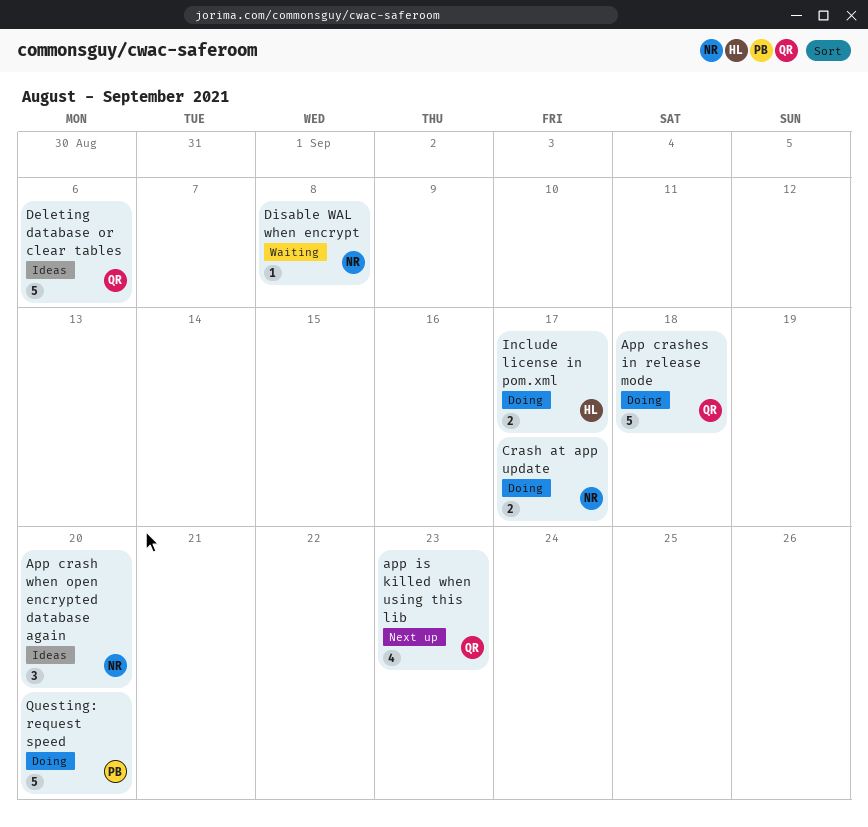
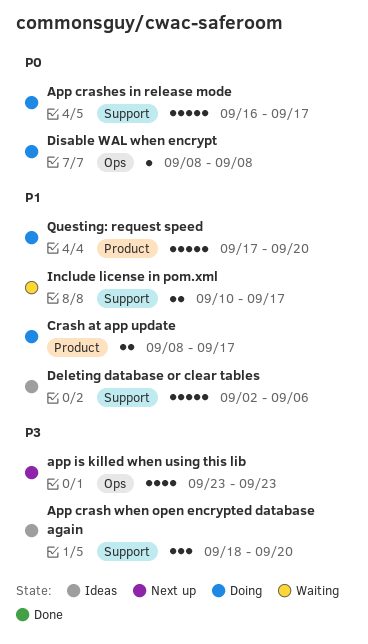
App crashes in release mode, due: Sep 18 -> Sep 17
Disable WAL when encrypt, status: Waiting -> Doing
Include license in pom.xml, status: Doing -> Waiting

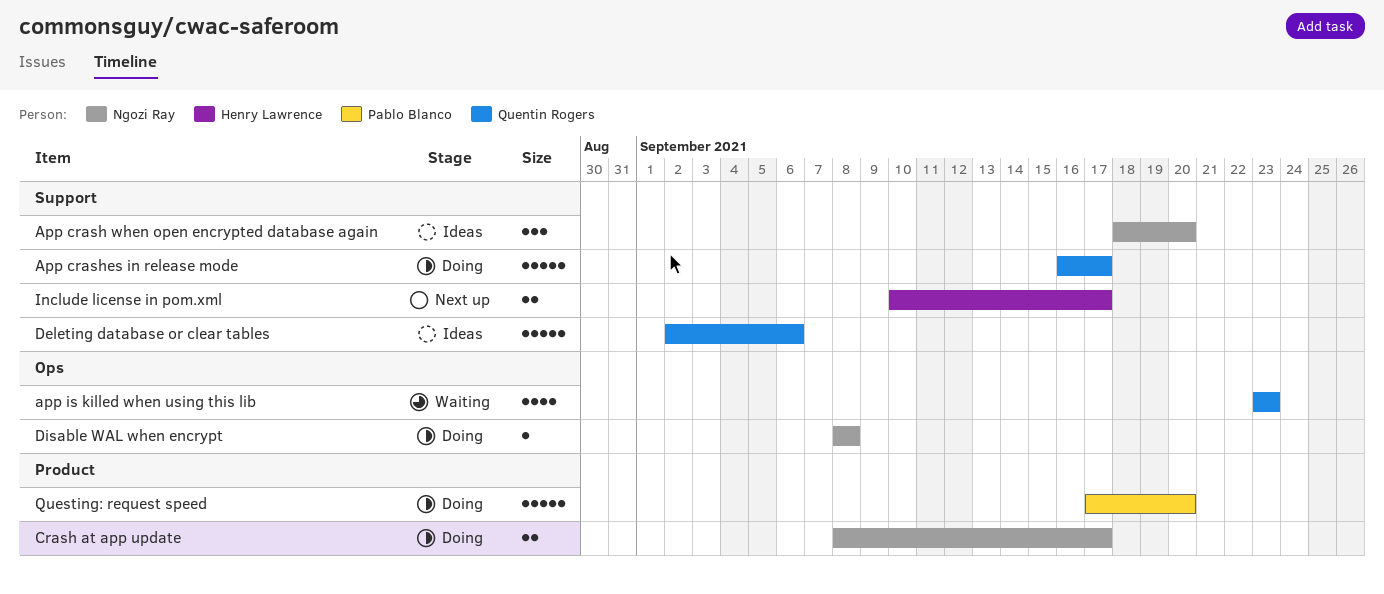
app is killed when using this lib, status: Next up -> Waiting
Include license in pom.xml, status: Waiting -> Next up

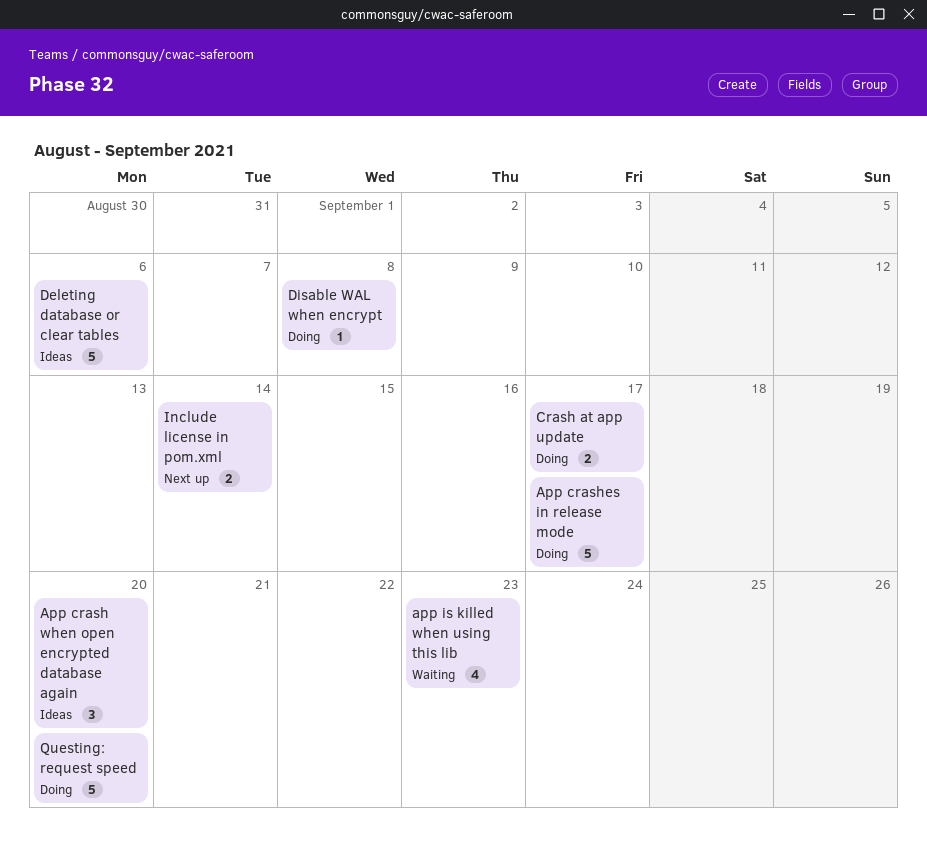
Include license in pom.xml, due: Sep 17 -> Sep 14

